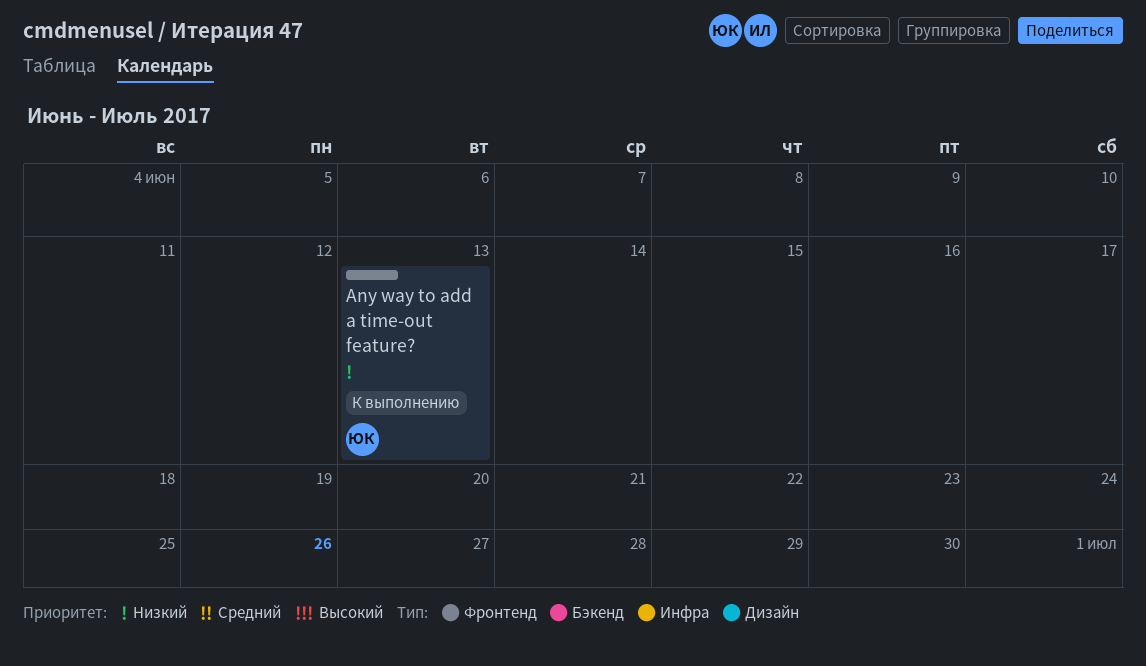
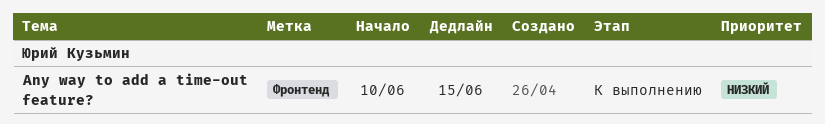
Any way to add a time-out feature?, due: Jun 13 -> Jun 15

